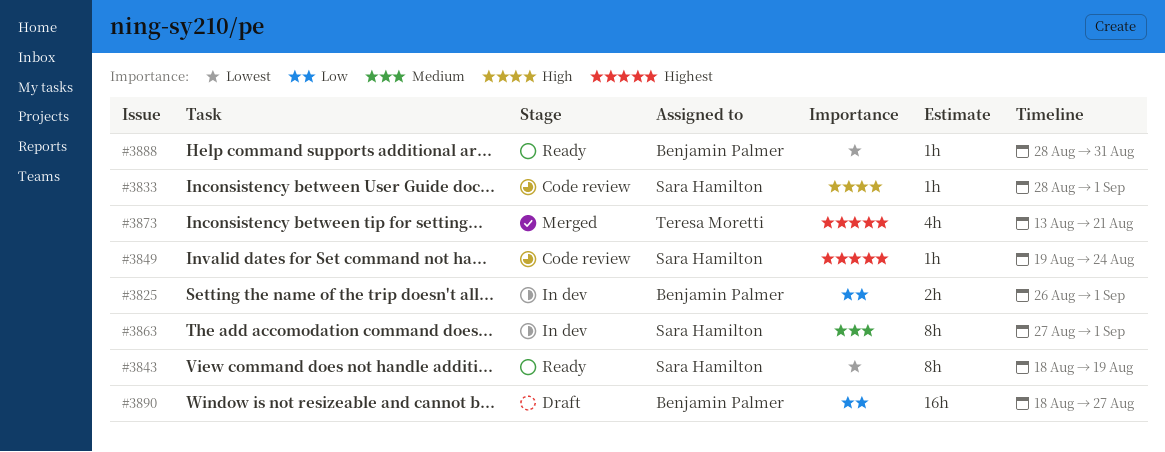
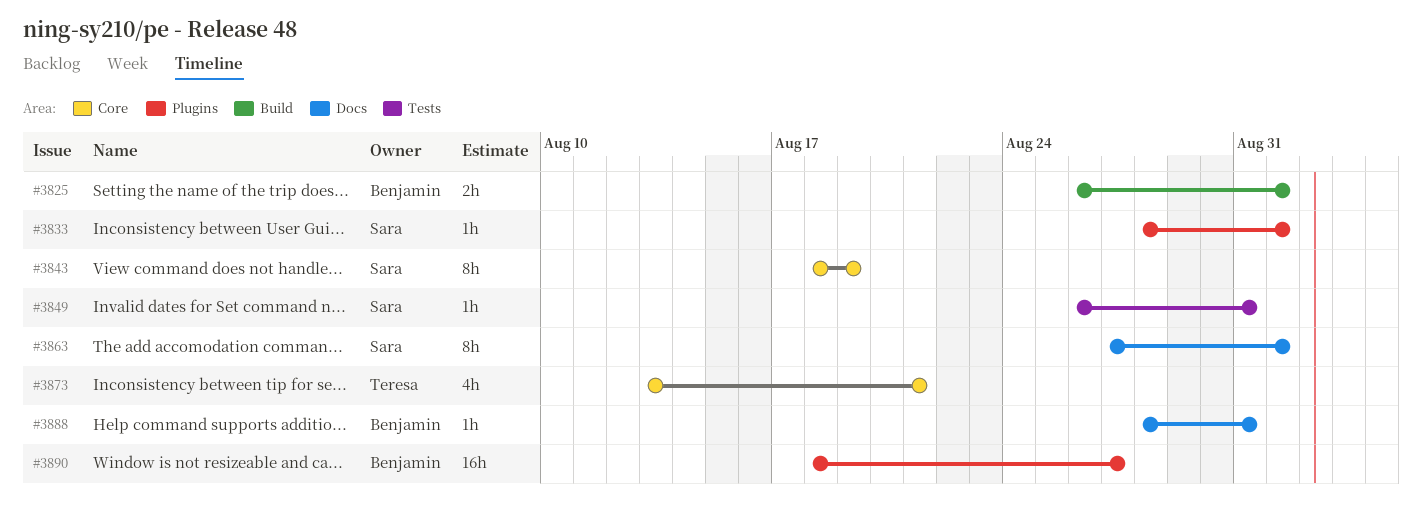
#3849, start: Aug 19 -> Aug 26
#3849, due: Aug 24 -> Aug 31

